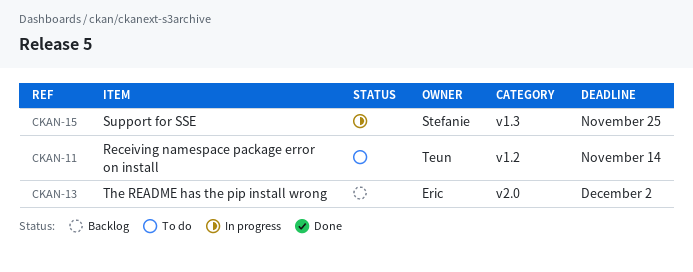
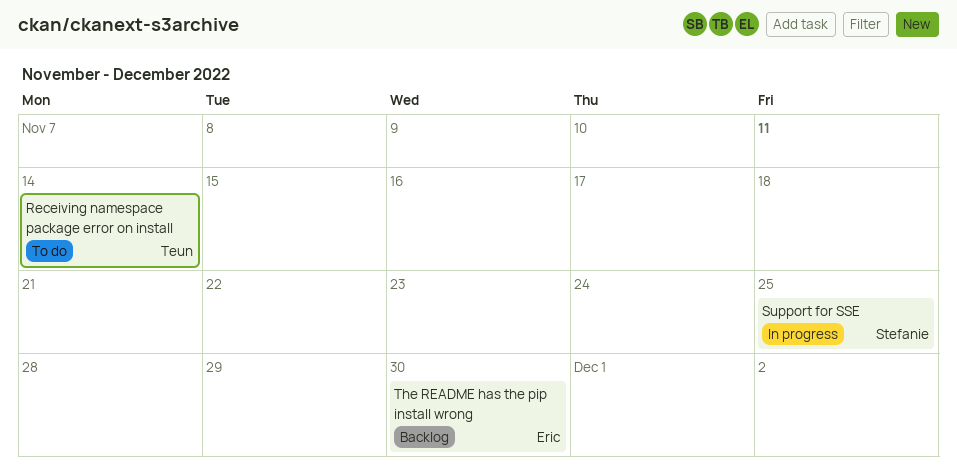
The README has the pip install wrong, due: Dec 2 -> Nov 30

